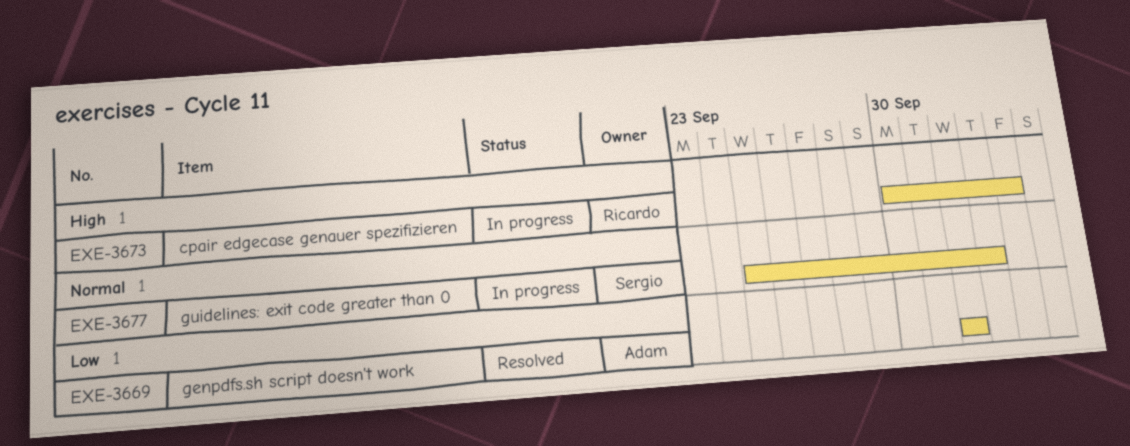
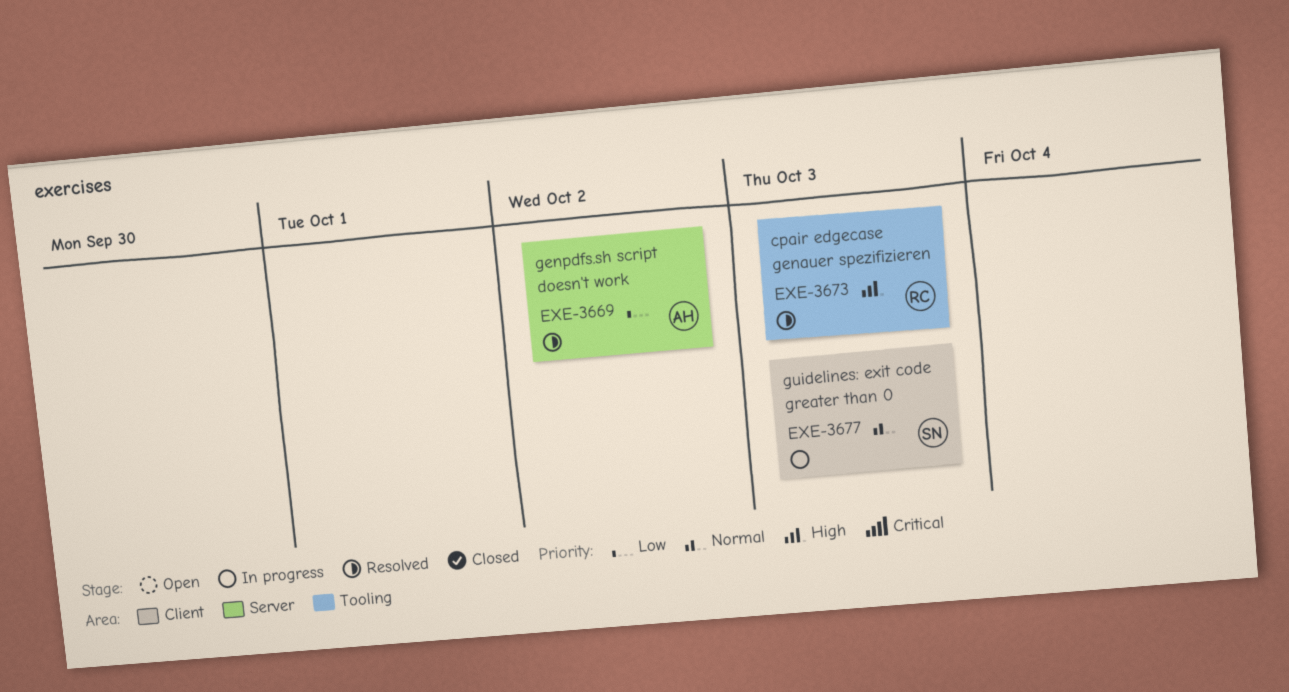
EXE-3673, status: In progress -> Resolved
EXE-3673, due: Oct 4 -> Oct 3

